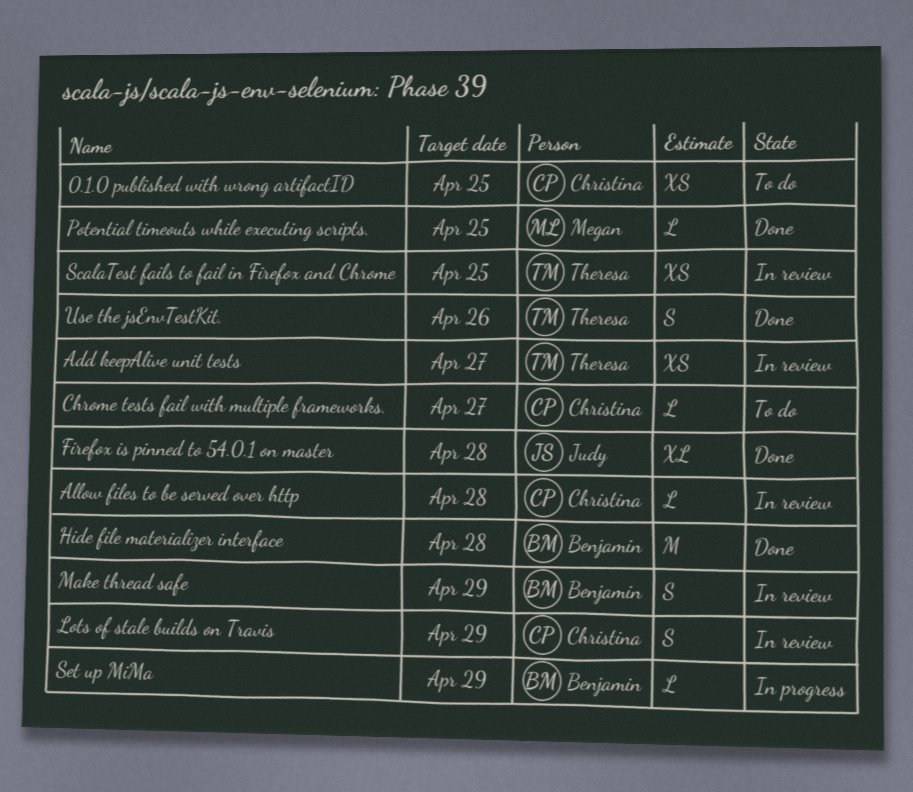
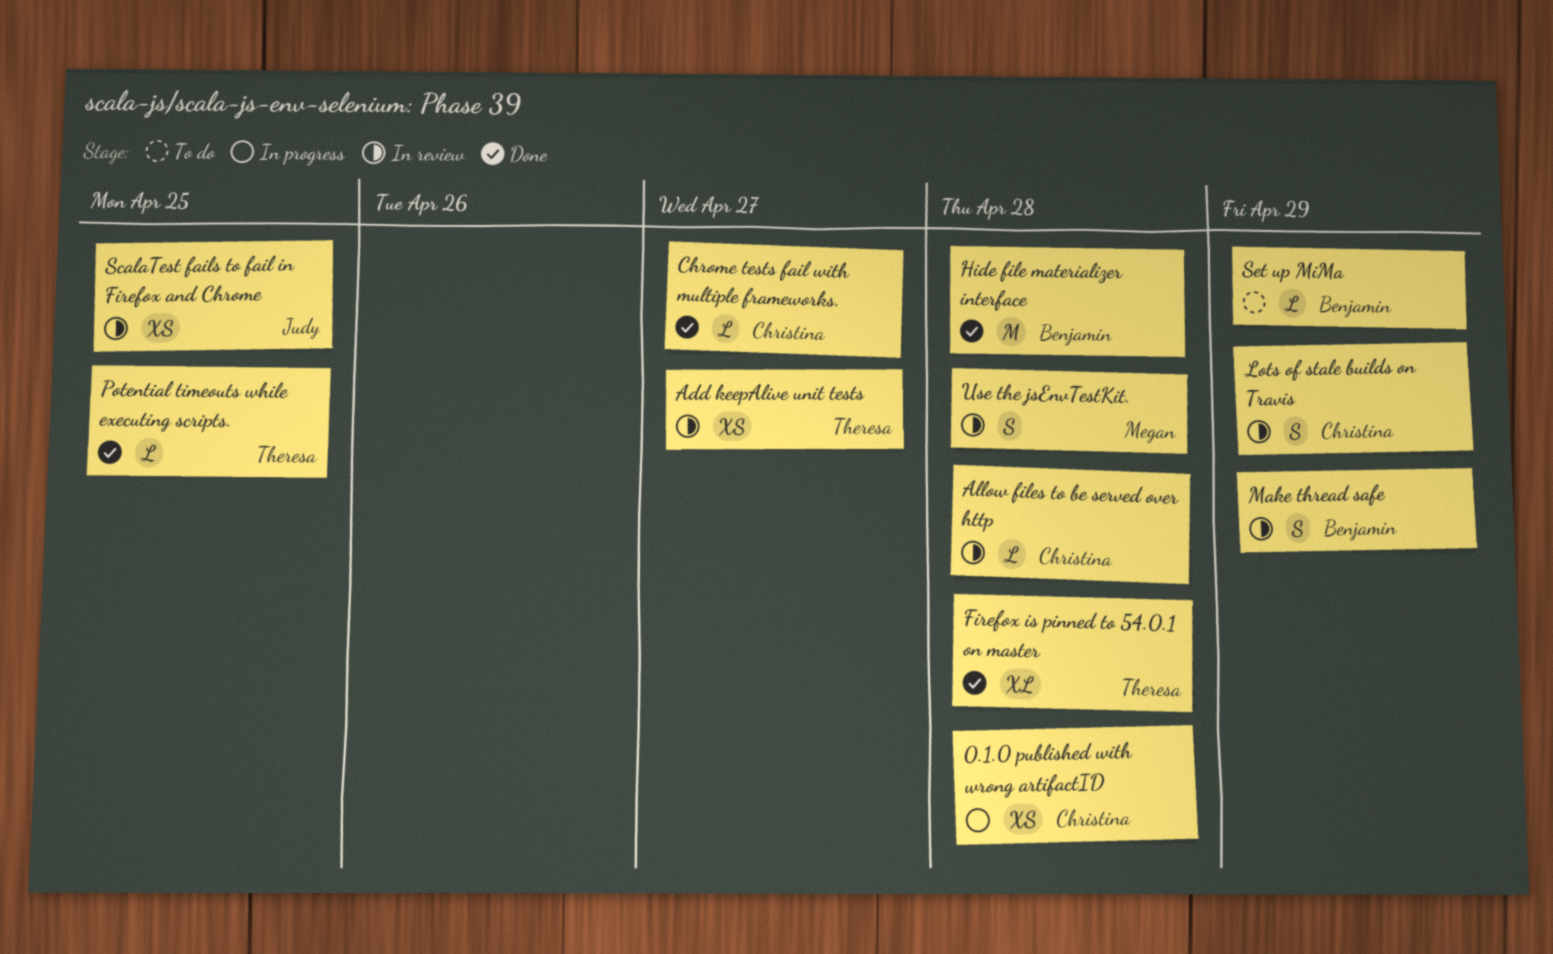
0.1.0 published with wrong artifactID, status: To do -> In progress
0.1.0 published with wrong artifactID, due: Apr 25 -> Apr 28
Chrome tests fail with multiple frameworks., status: To do -> Done
Firefox is pinned to 54.0.1 on master, owner: Judy -> Theresa
Potential timeouts while executing scripts., owner: Megan -> Theresa
ScalaTest fails to fail in Firefox and Chrome, owner: Theresa -> Judy
Set up MiMa, status: In progress -> To do
Use the jsEnvTestKit., status: Done -> In review
Use the jsEnvTestKit., owner: Theresa -> Megan
Use the jsEnvTestKit., due: Apr 26 -> Apr 28

